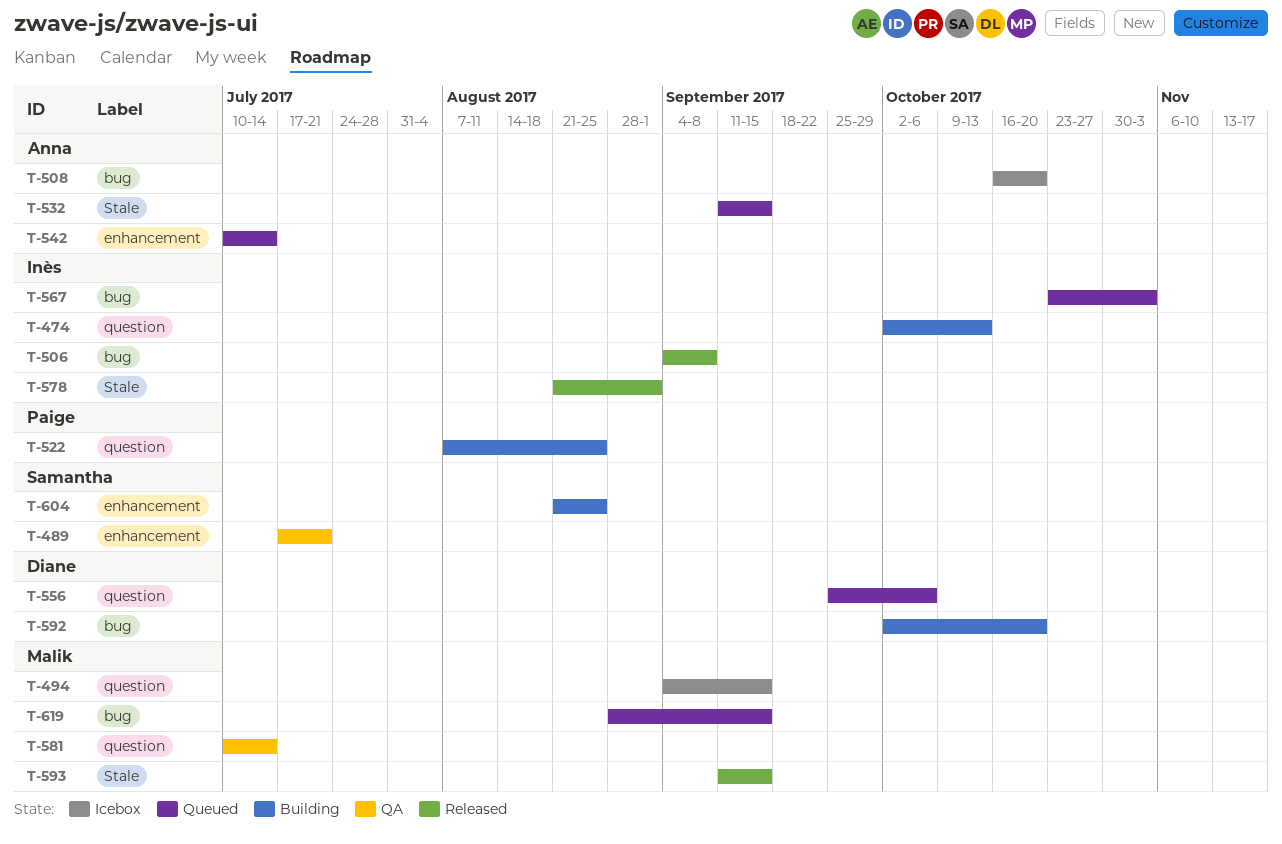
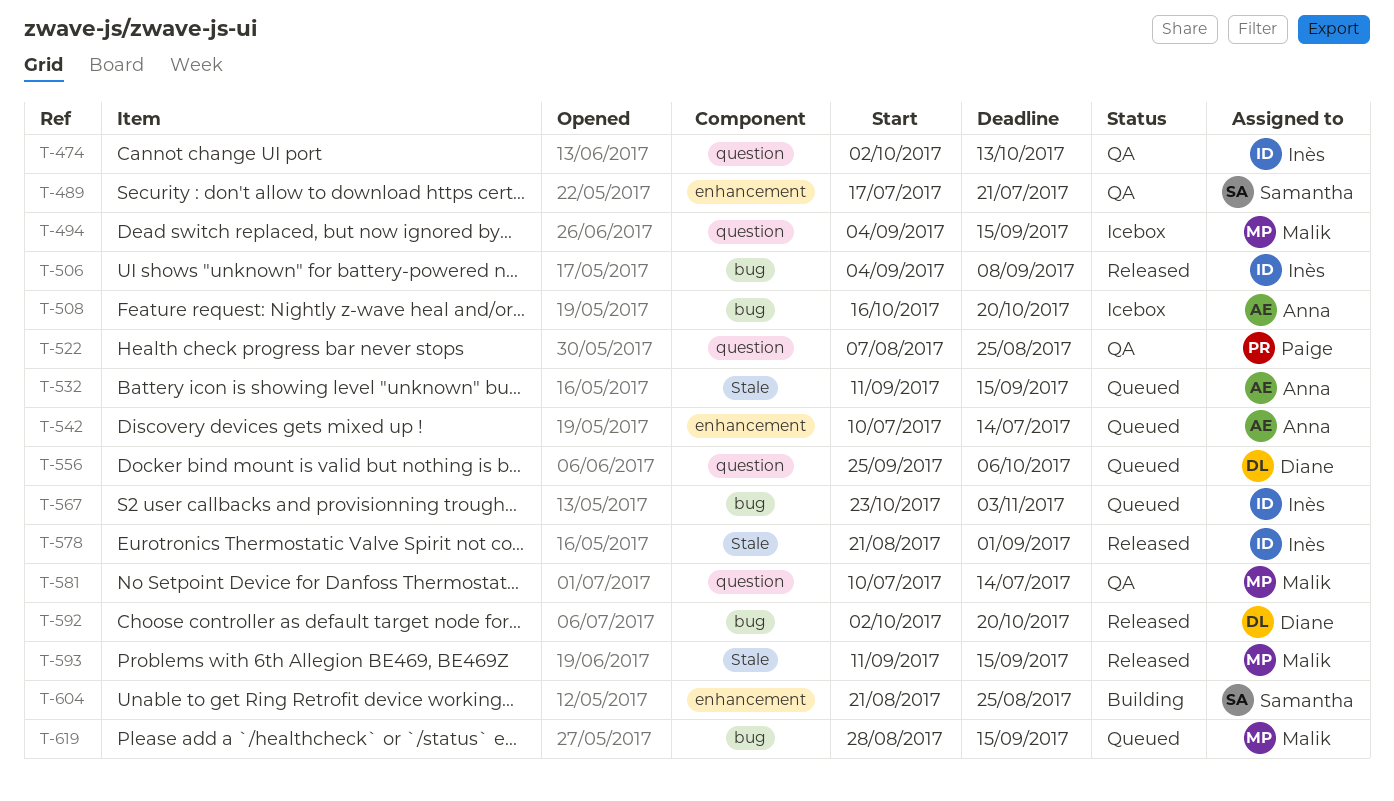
T-474, status: Building -> QA
T-522, status: Building -> QA
T-592, status: Building -> Released

